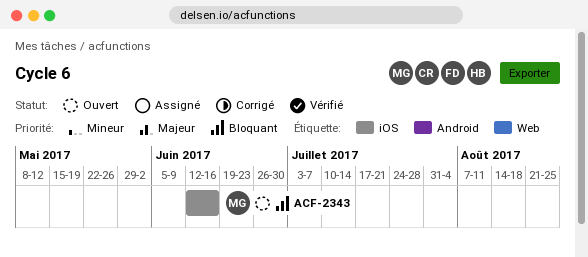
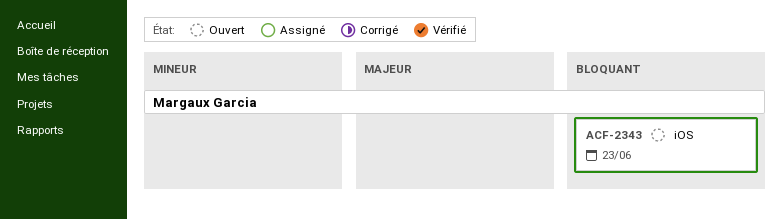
ACF-2343, due: Jun 16 -> Jun 23

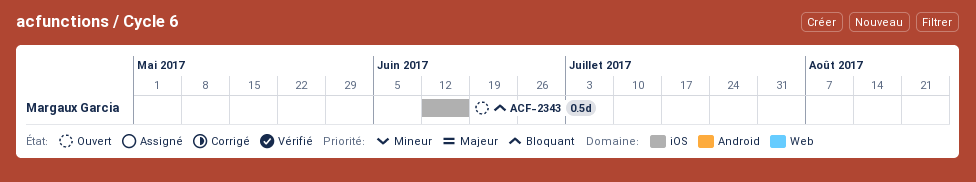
ACF-2343, due: Jun 23 -> Jun 16

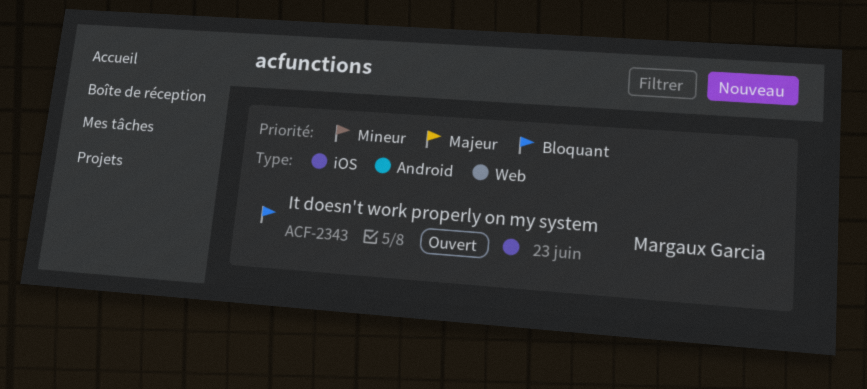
ACF-2343, due: Jun 16 -> Jun 23

